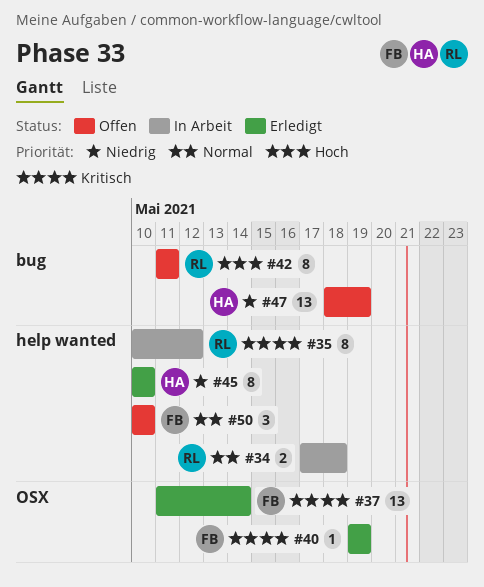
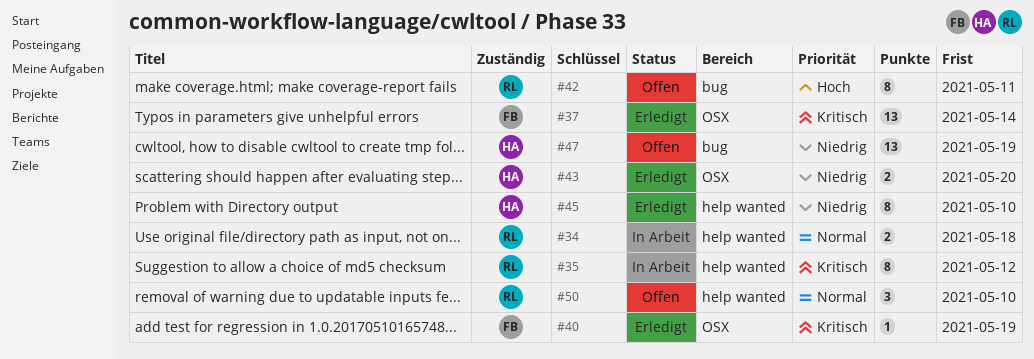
#43: none -> present
#50, owner: FB -> RL

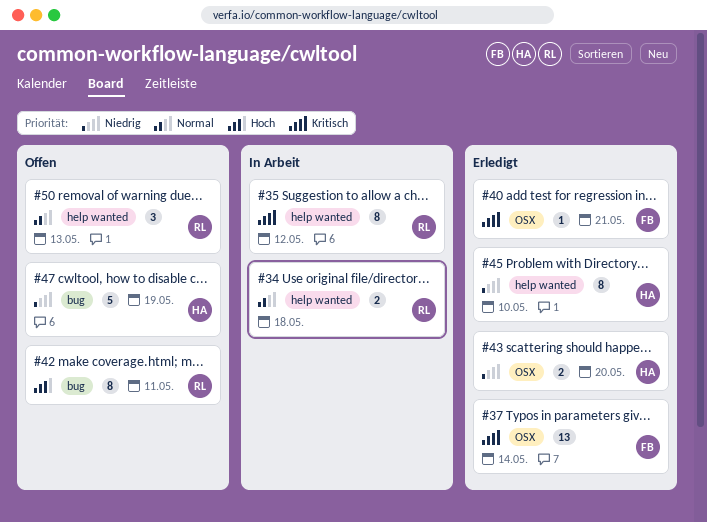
#40, due: May 19 -> May 21
#47, estimate: 13 -> 5
#50, due: May 10 -> May 13

